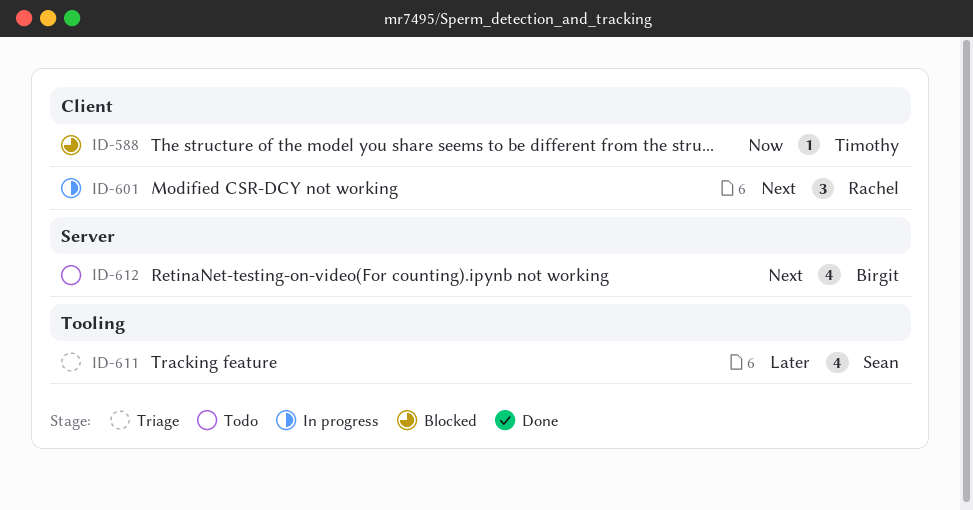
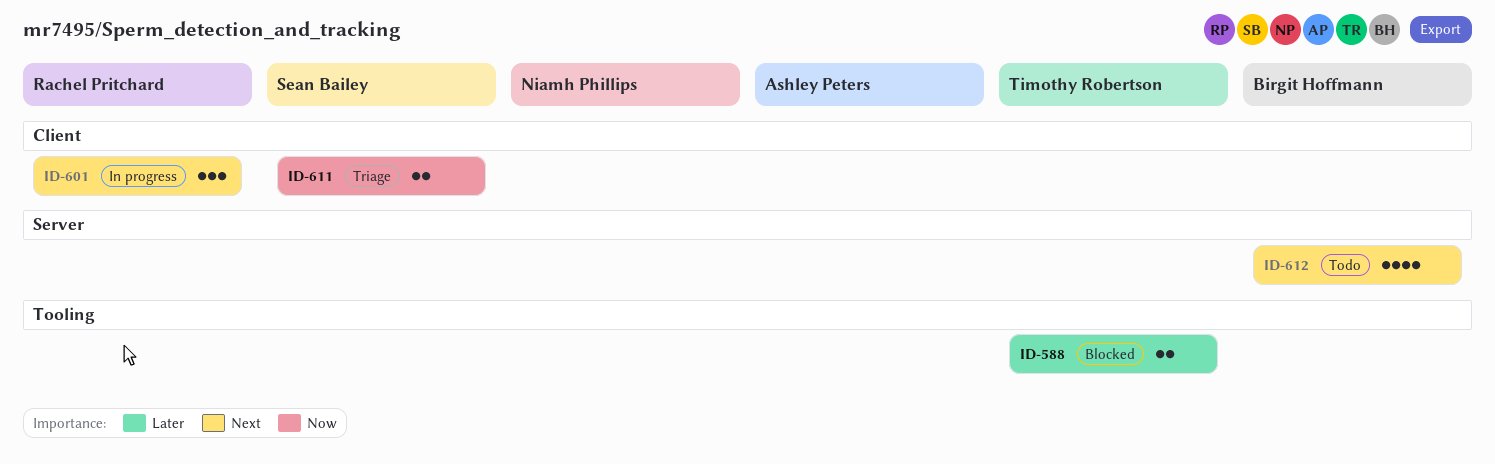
ID-588, priority: Now -> Later
ID-588, label: Client -> Tooling
ID-588, estimate: 1 -> 2
ID-611, priority: Later -> Now
ID-611, label: Tooling -> Client
ID-611, estimate: 4 -> 2

